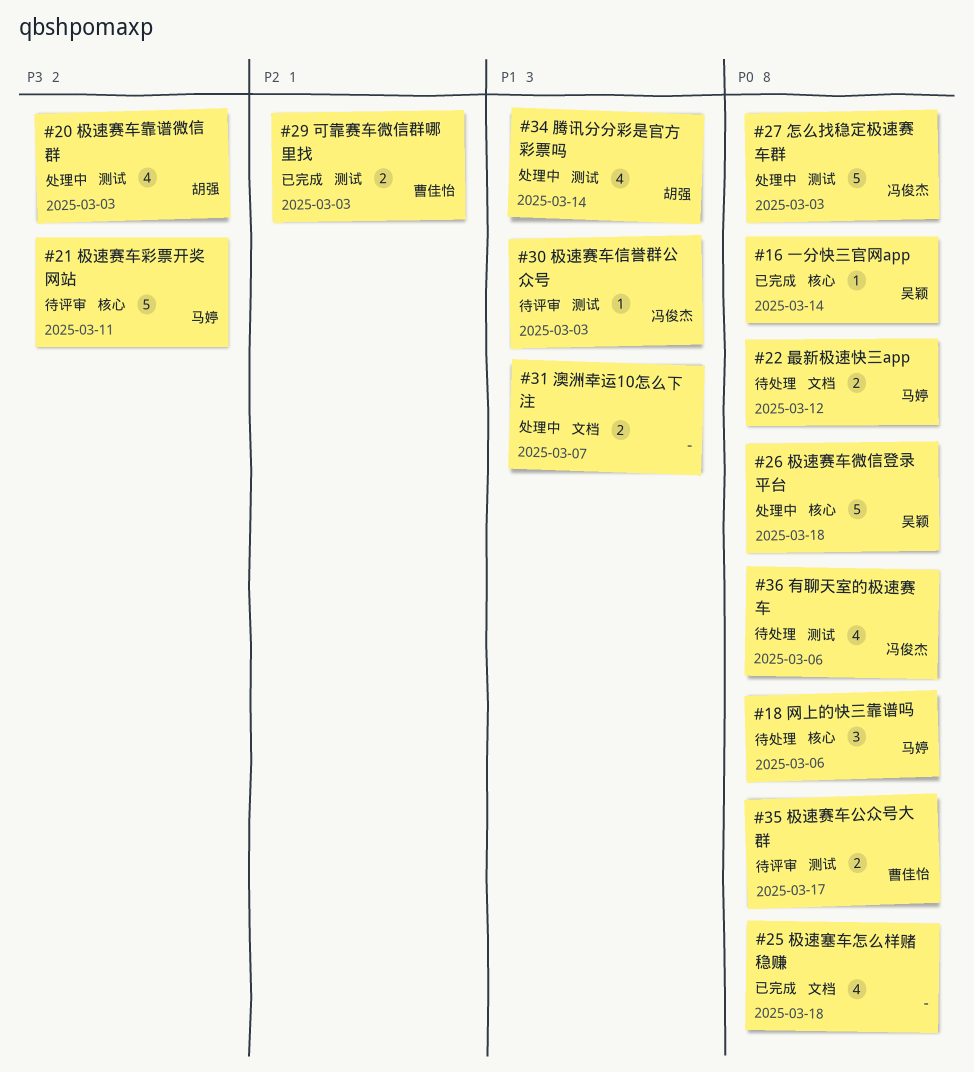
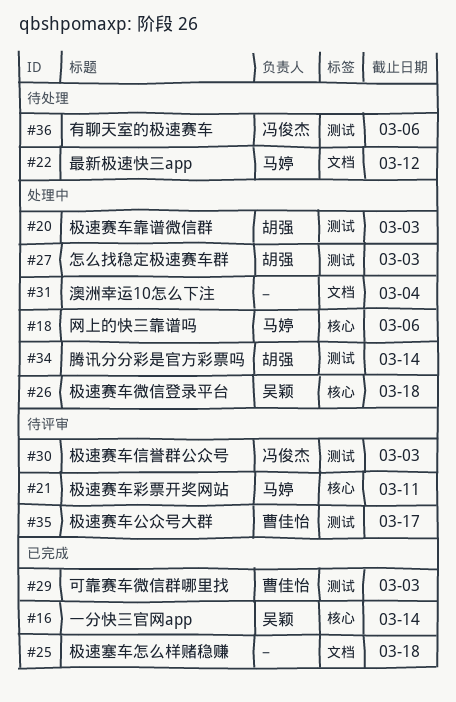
#18, status: 待处理 -> 处理中
#27, owner: 冯俊杰 -> 胡强
#31, due: Mar 7 -> Mar 4

